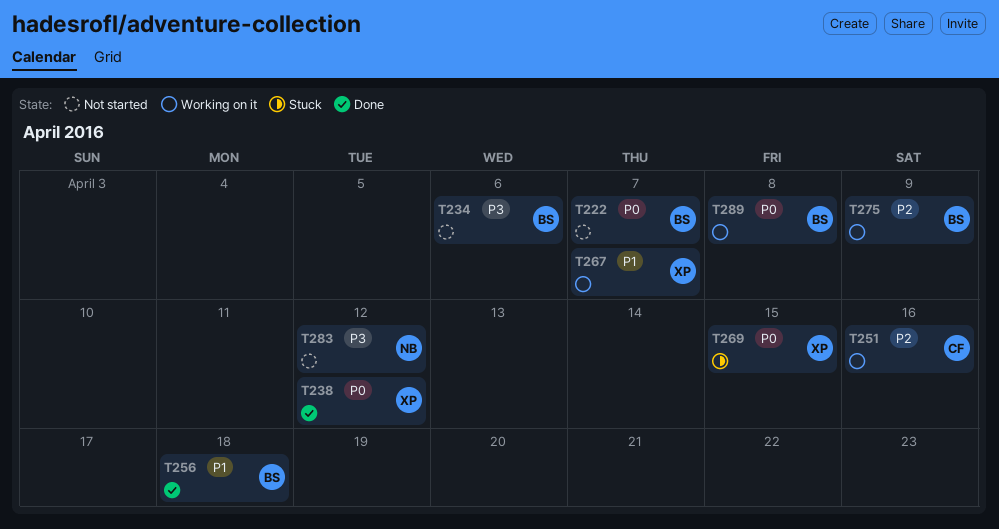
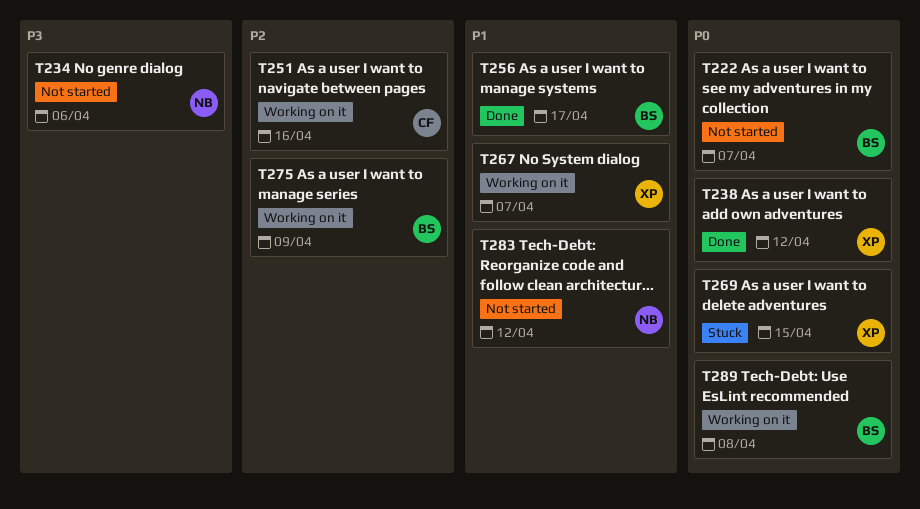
T234, owner: BS -> NB
T256, due: Apr 18 -> Apr 17
T283, priority: P3 -> P1

